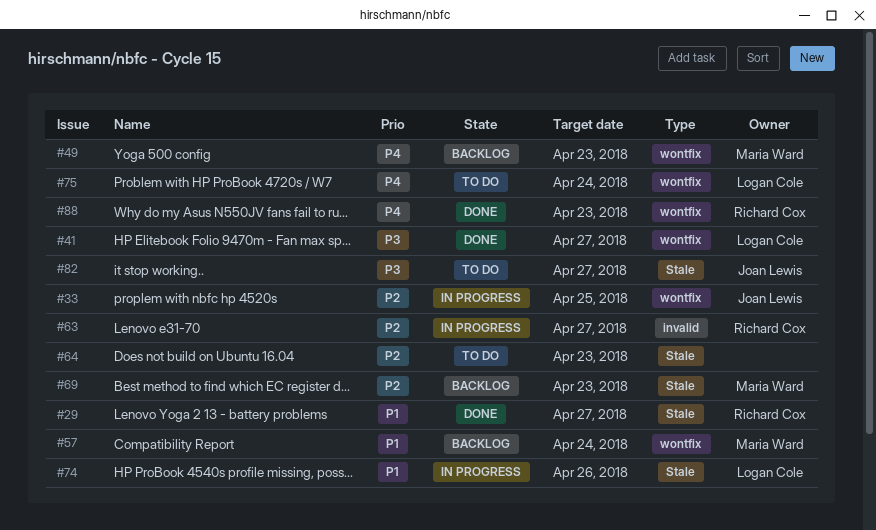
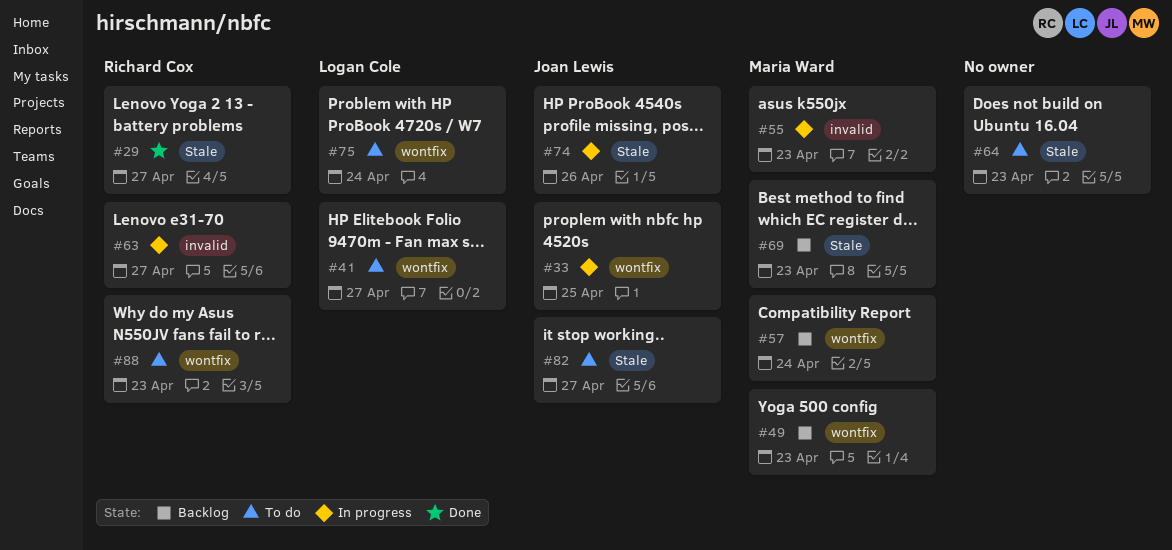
#41, status: Done -> To do
#55: none -> present
#74, owner: Logan Cole -> Joan Lewis
#88, status: Done -> To do

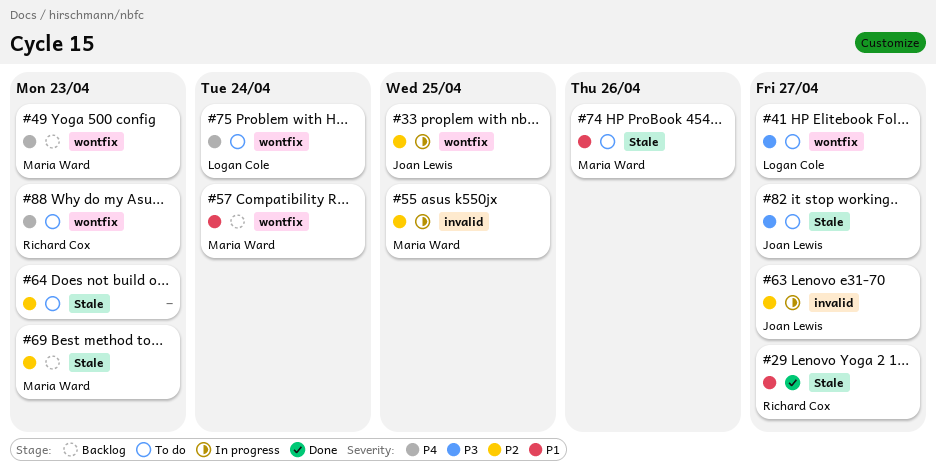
#55, due: Apr 23 -> Apr 25
#63, owner: Richard Cox -> Joan Lewis
#74, status: In progress -> To do
#74, owner: Joan Lewis -> Maria Ward

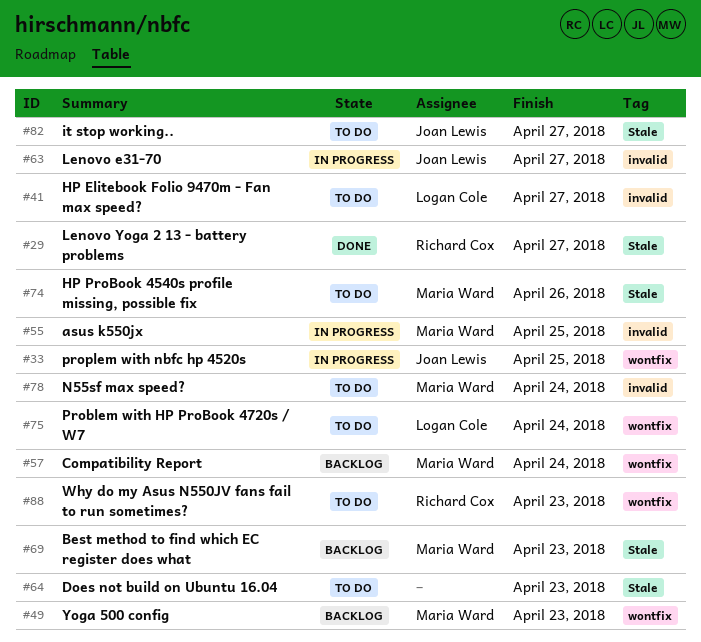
#41, label: wontfix -> invalid
#78: none -> present

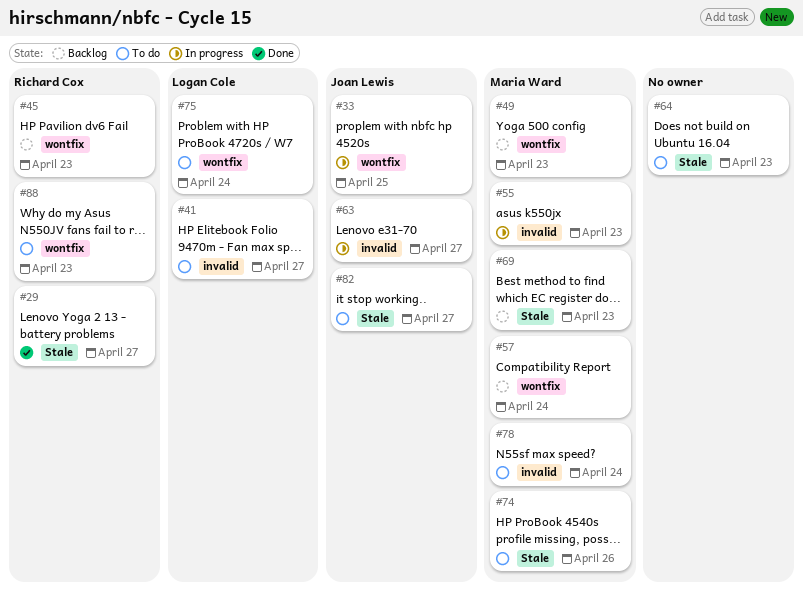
#45: none -> present
#55, due: Apr 25 -> Apr 23

